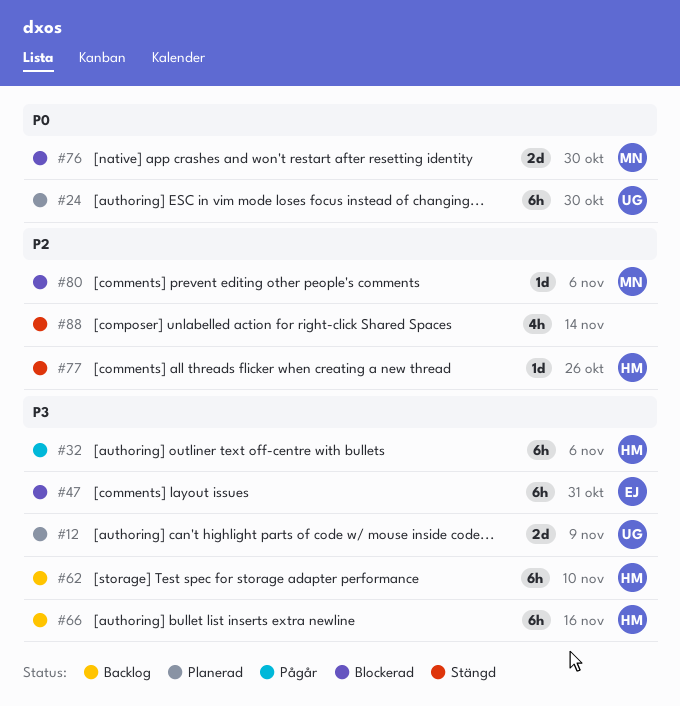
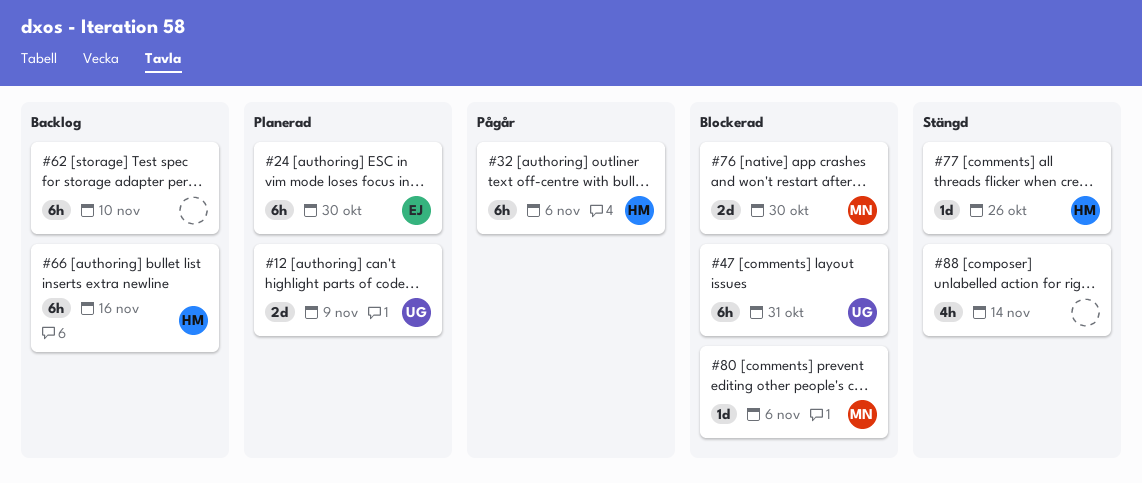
#24, owner: UG -> EJ
#47, owner: EJ -> UG
#62, owner: HM -> none

